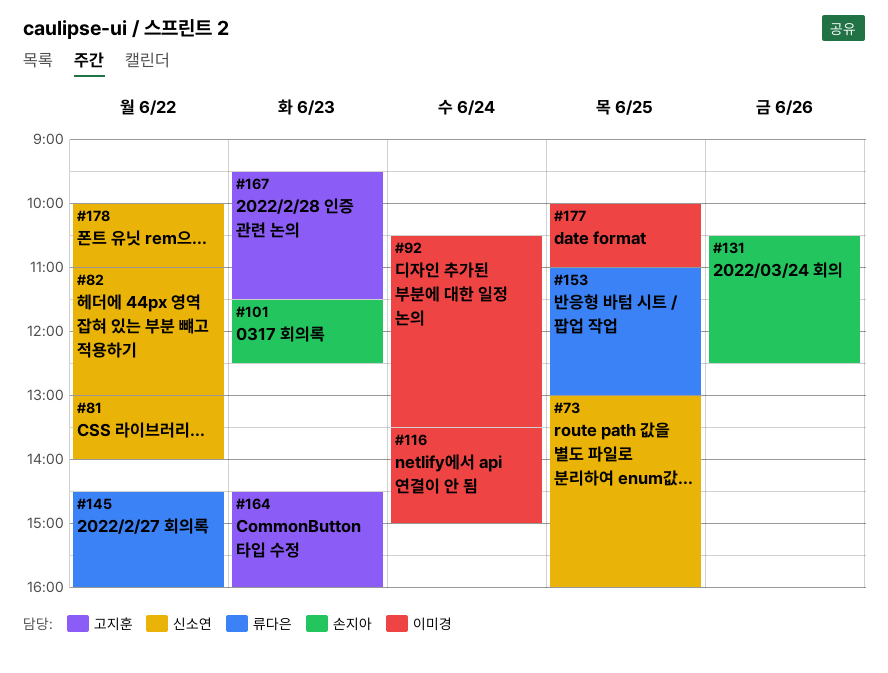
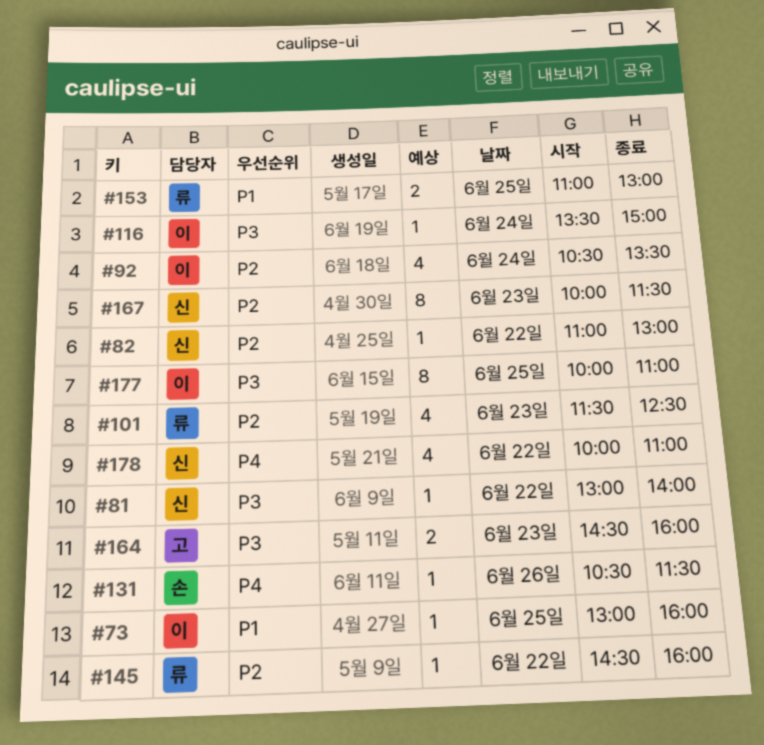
#73, owner: 신소연 -> 이미경
#101, owner: 손지아 -> 류다은
#131, ends: 12:30 -> 11:30
#167, owner: 고지훈 -> 신소연
#167, begins: 09:30 -> 10:00

